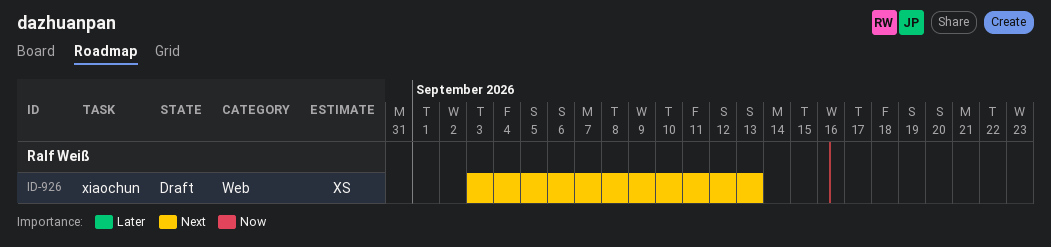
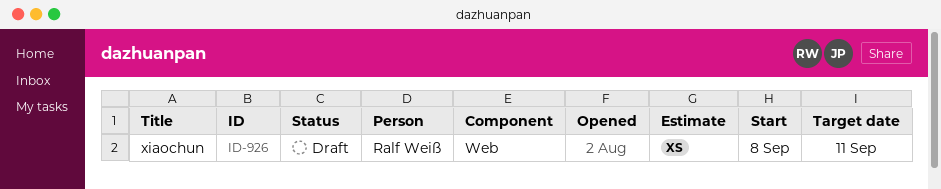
ID-926, start: Sep 3 -> Sep 8
ID-926, due: Sep 13 -> Sep 11

